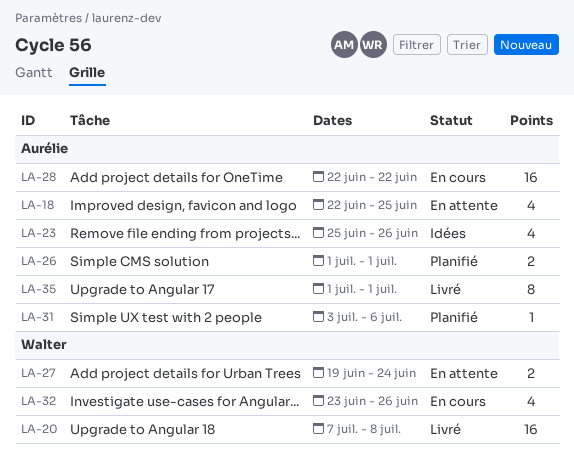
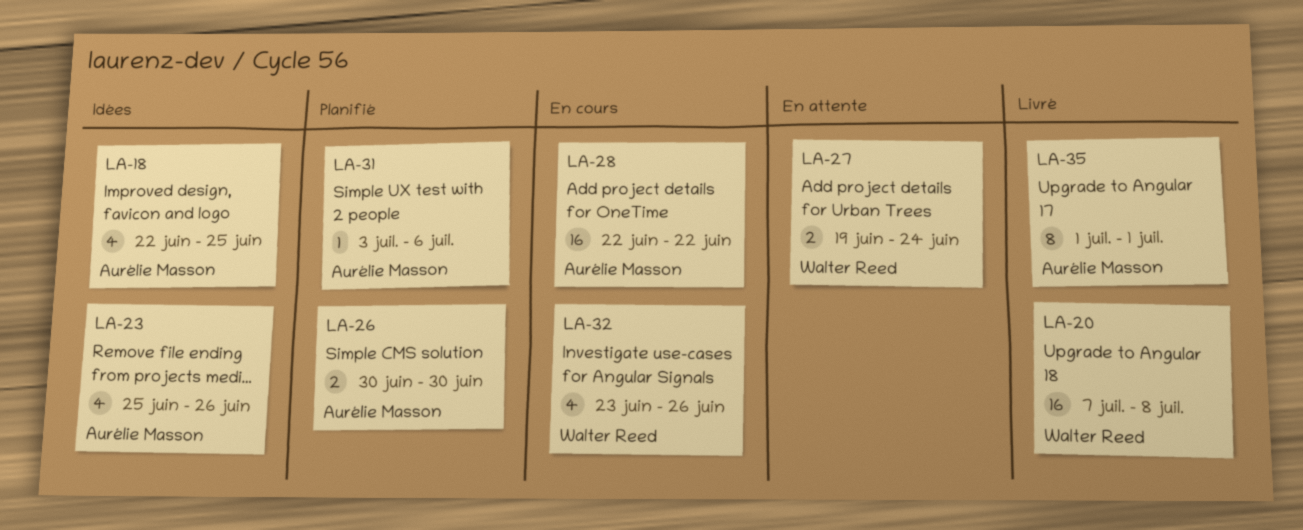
LA-18, status: En attente -> Idées
LA-26, start: Jul 1 -> Jun 30
LA-26, due: Jul 1 -> Jun 30

